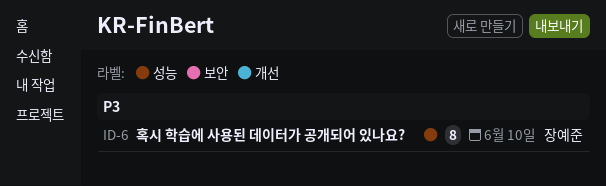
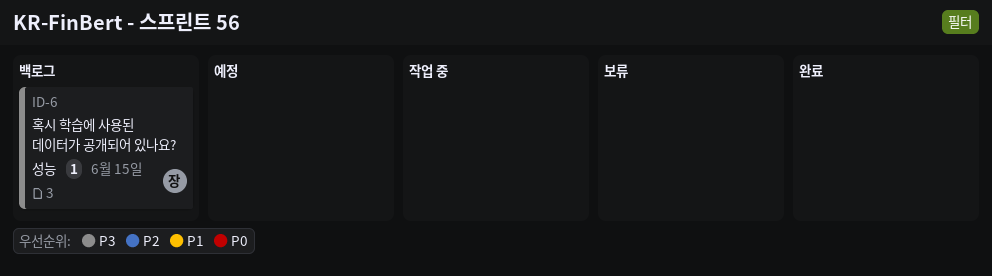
ID-6, estimate: 8 -> 1
ID-6, due: Jun 10 -> Jun 15

